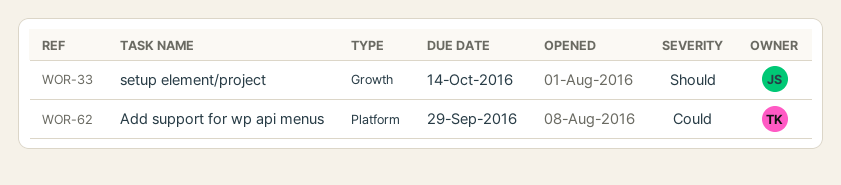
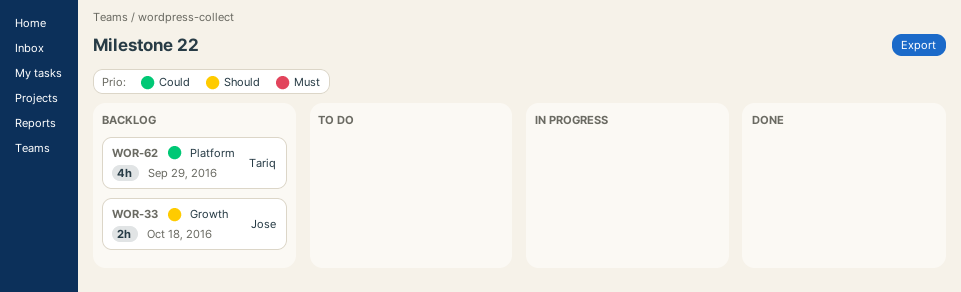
WOR-33, due: Oct 14 -> Oct 18

